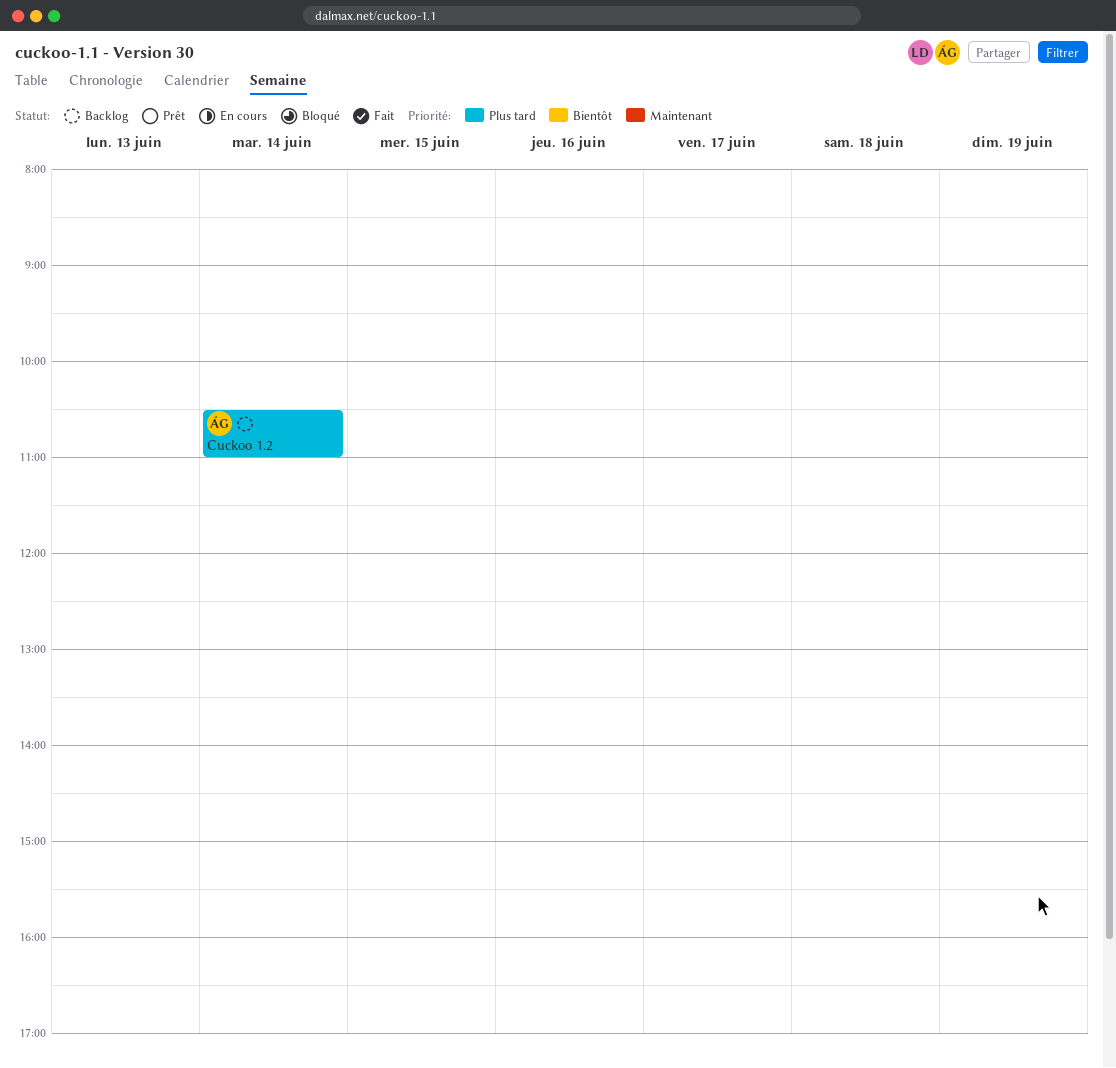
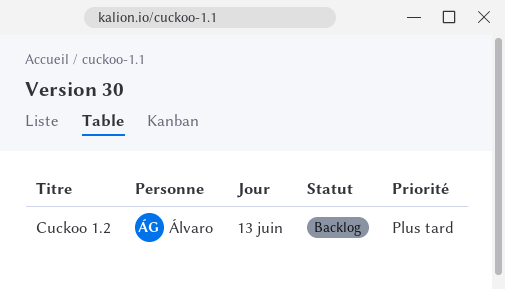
Cuckoo 1.2, day: Jun 14 -> Jun 13

